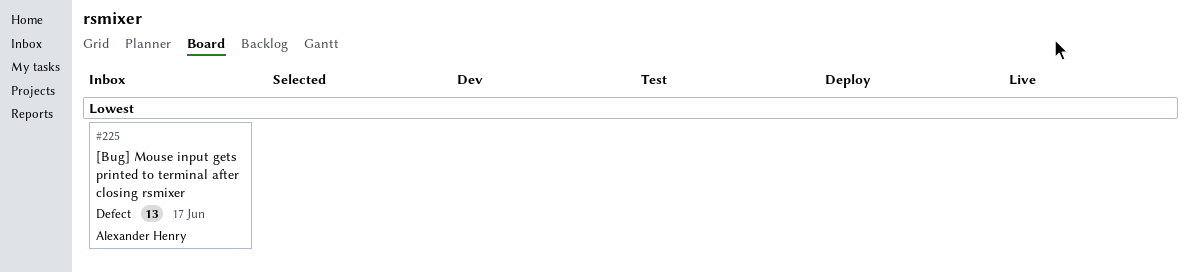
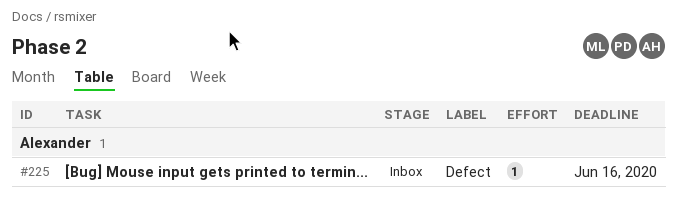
#225, estimate: 13 -> 1
#225, due: Jun 17 -> Jun 16

